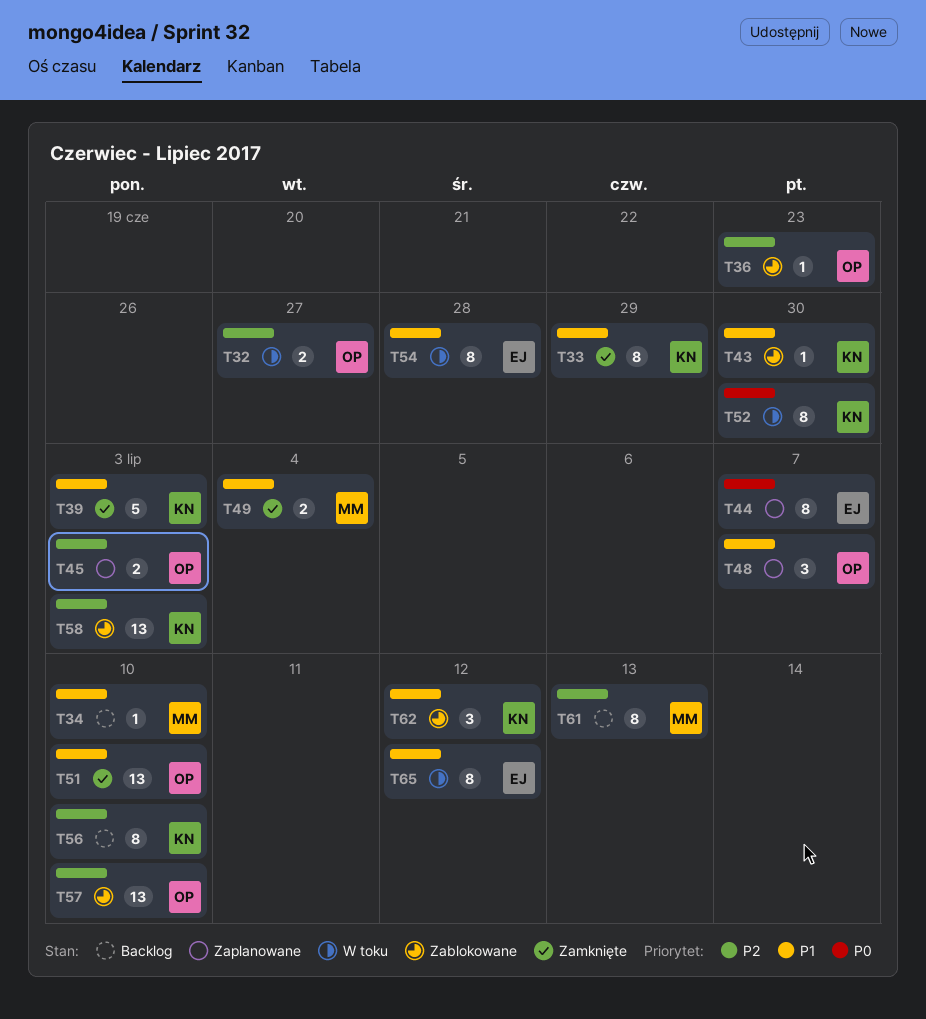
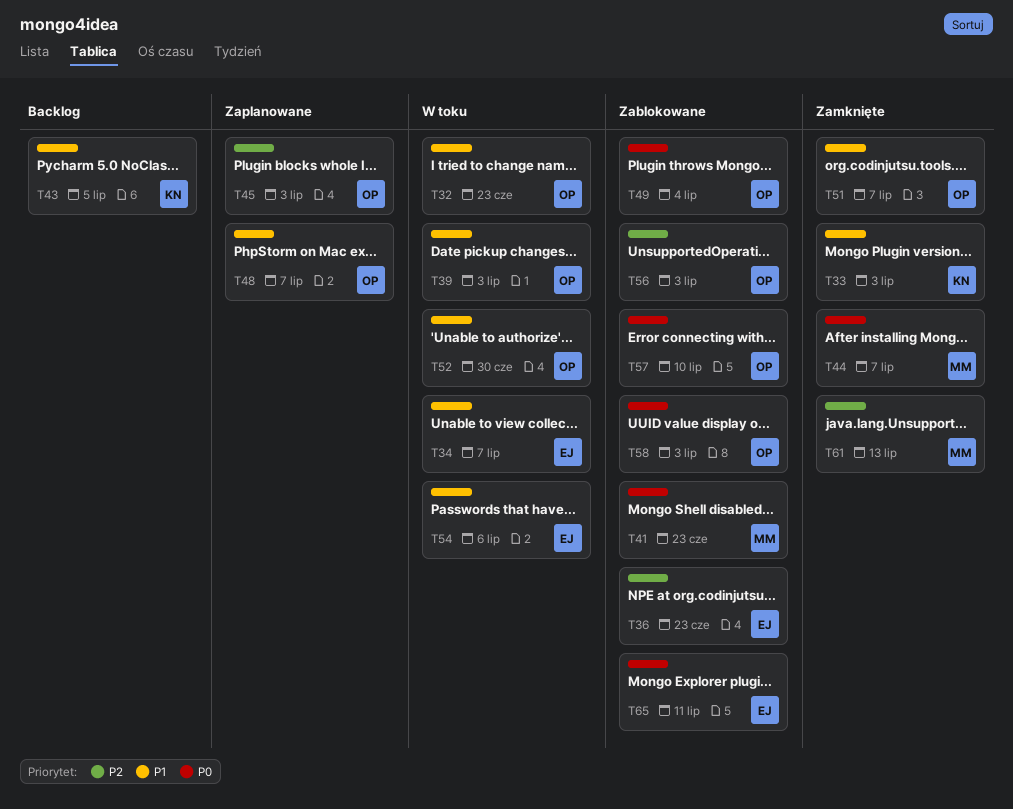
T32, priority: P2 -> P1
T32, due: Jun 27 -> Jun 23
T33, due: Jun 29 -> Jul 3
T34, status: Backlog -> W toku
T34, owner: MM -> EJ
T34, due: Jul 10 -> Jul 7
T36, owner: OP -> EJ
T39, status: Zamknięte -> W toku
T39, owner: KN -> OP
T41: none -> present
T43, status: Zablokowane -> Backlog
T43, due: Jun 30 -> Jul 5
T44, status: Zaplanowane -> Zamknięte
T44, owner: EJ -> MM
T49, status: Zamknięte -> Zablokowane
T49, owner: MM -> OP
T49, priority: P1 -> P0
T51, due: Jul 10 -> Jul 7
T52, owner: KN -> OP
T52, priority: P0 -> P1
T54, due: Jun 28 -> Jul 6
T56, status: Backlog -> Zablokowane
T56, owner: KN -> OP
T56, due: Jul 10 -> Jul 3
T57, priority: P2 -> P0
T58, owner: KN -> OP
T58, priority: P2 -> P0
T61, status: Backlog -> Zamknięte
T62: present -> none
T65, status: W toku -> Zablokowane
T65, priority: P1 -> P0
T65, due: Jul 12 -> Jul 11

